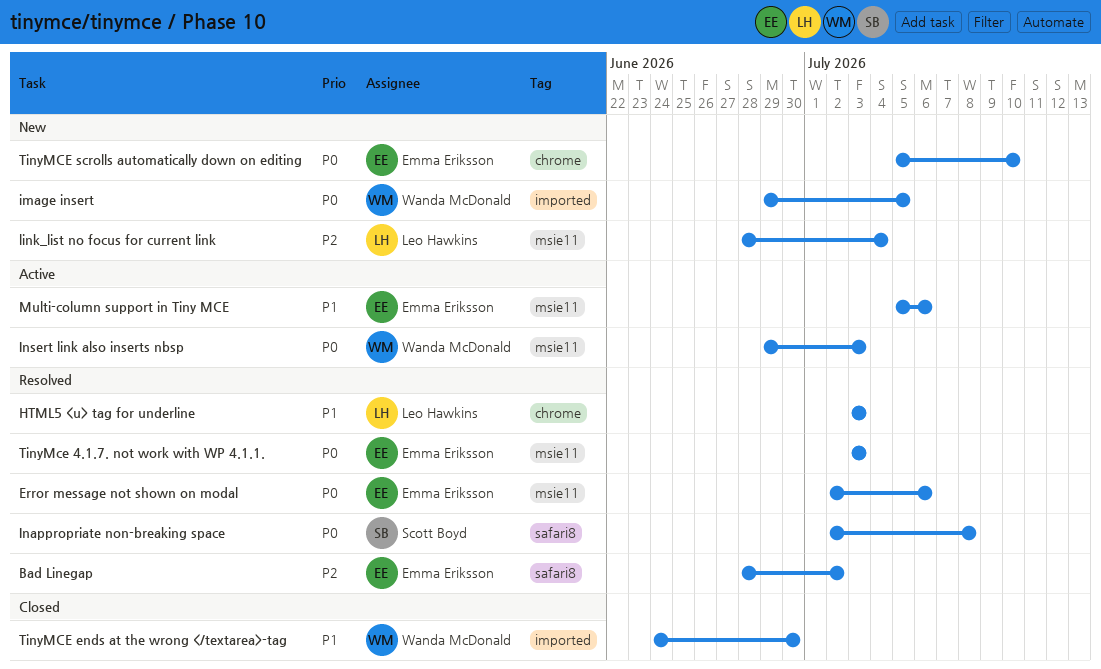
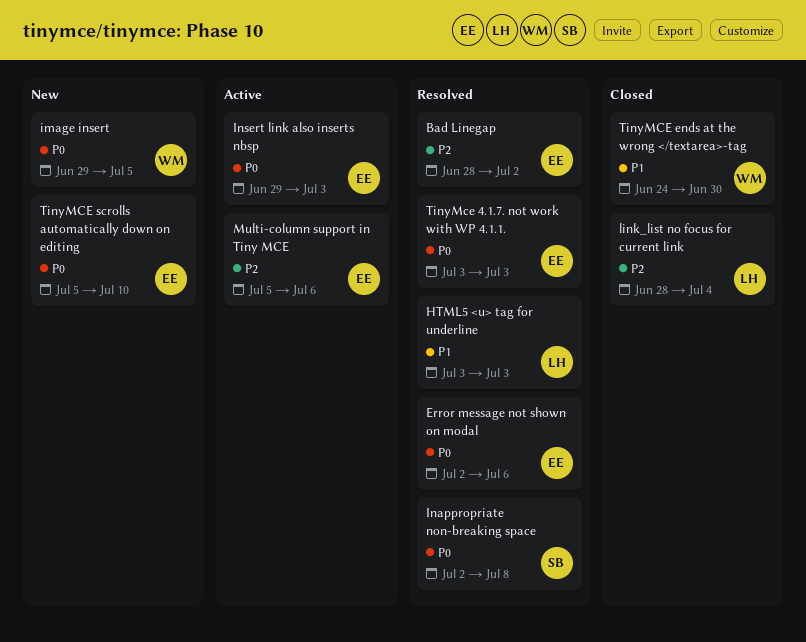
Insert link also inserts nbsp, owner: Wanda McDonald -> Emma Eriksson
link_list no focus for current link, status: New -> Closed
Multi-column support in Tiny MCE, priority: P1 -> P2

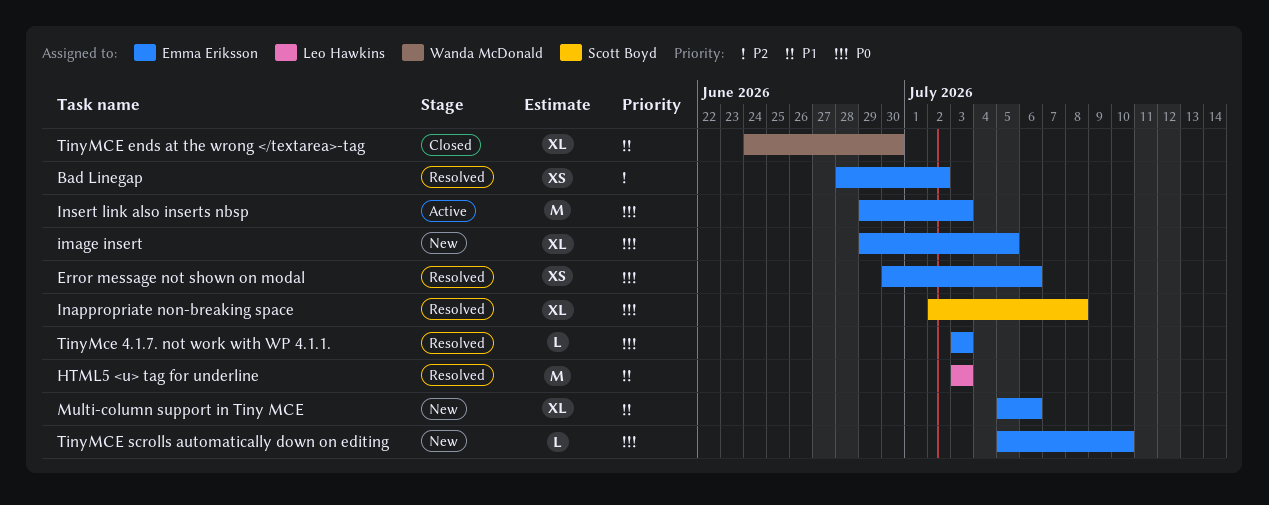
Error message not shown on modal, start: Jul 2 -> Jun 30
image insert, owner: Wanda McDonald -> Emma Eriksson
link_list no focus for current link: present -> none
Multi-column support in Tiny MCE, status: Active -> New
Multi-column support in Tiny MCE, priority: P2 -> P1

